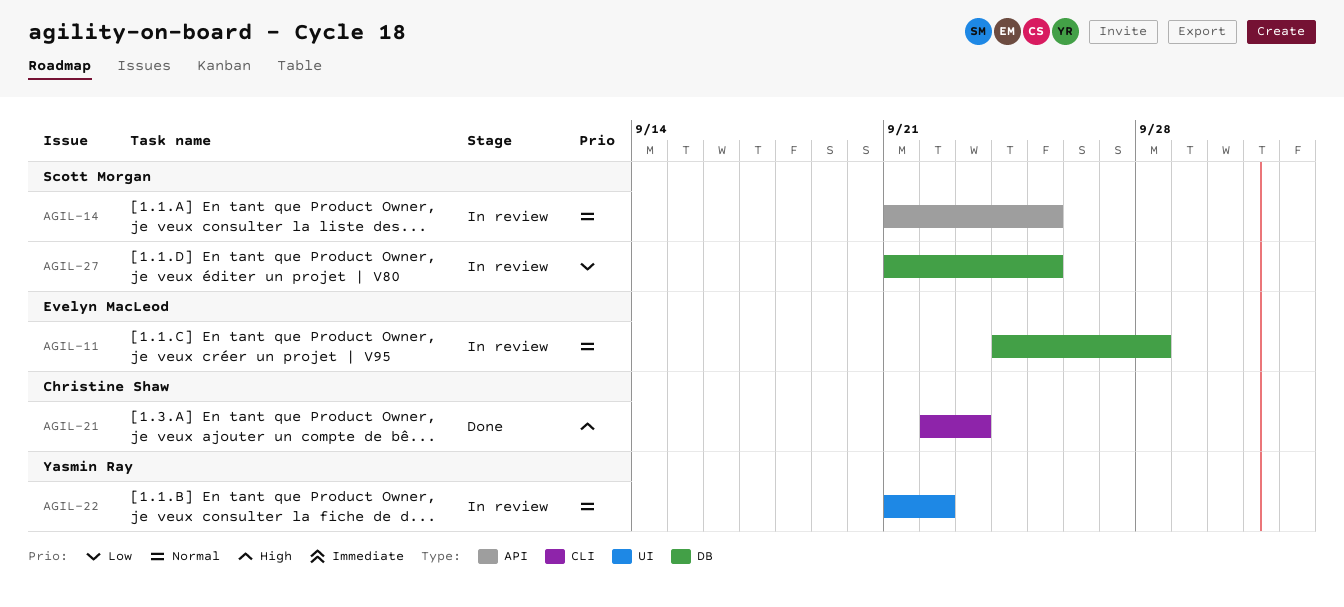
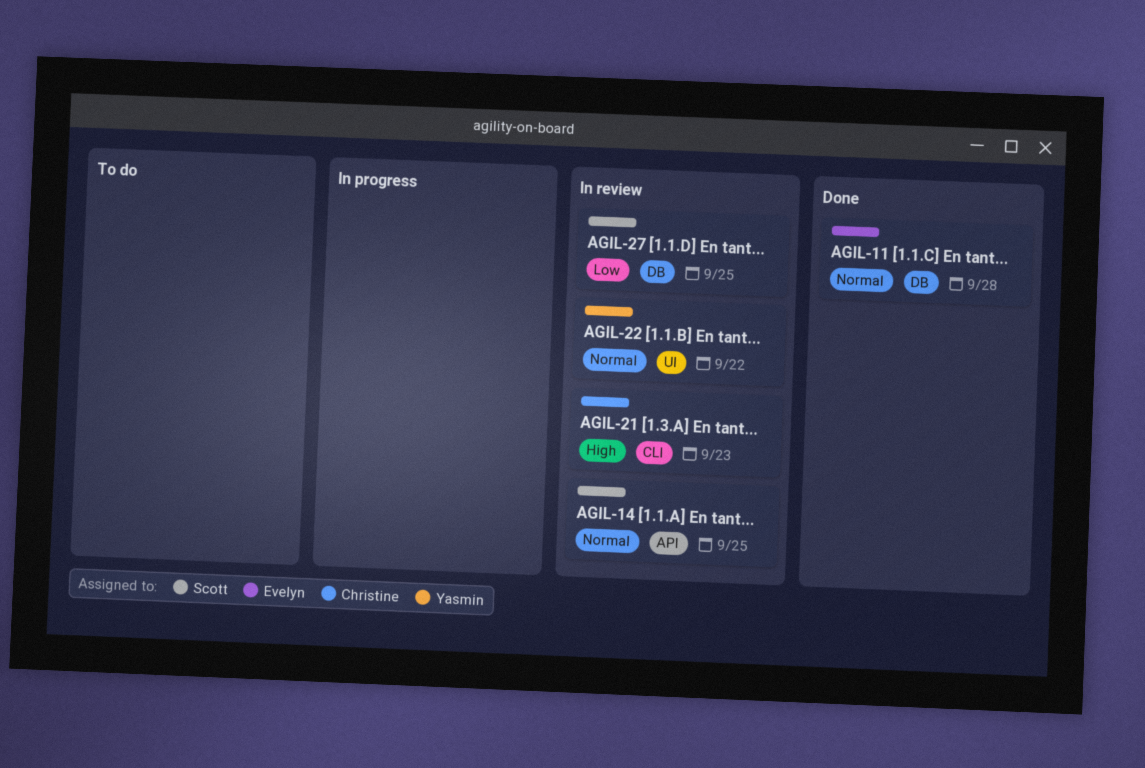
AGIL-11, status: In review -> Done
AGIL-21, status: Done -> In review

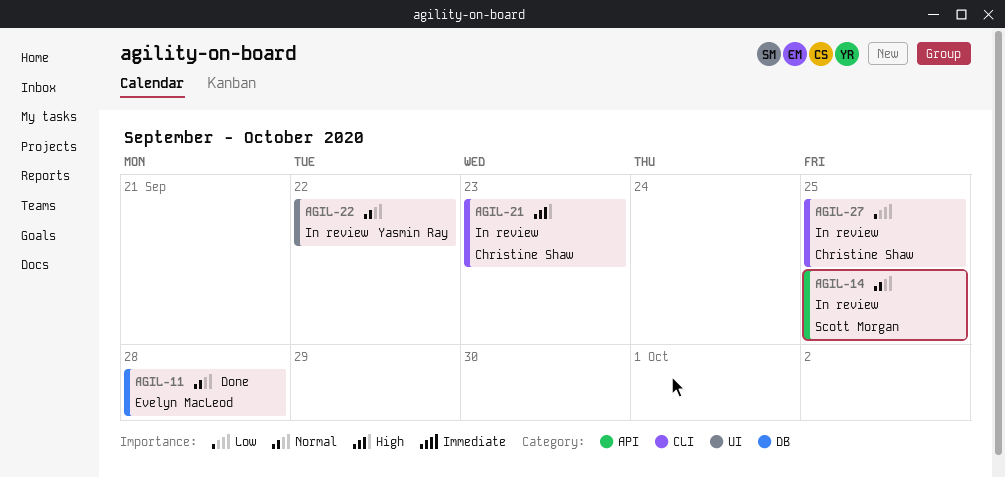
AGIL-27, owner: Scott Morgan -> Christine Shaw
AGIL-27, label: DB -> CLI

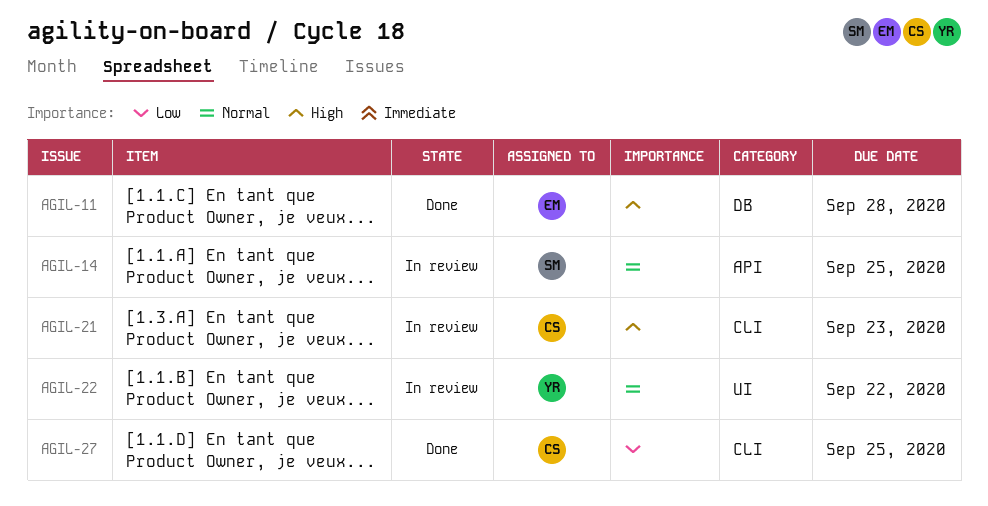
AGIL-11, priority: Normal -> High
AGIL-27, status: In review -> Done

